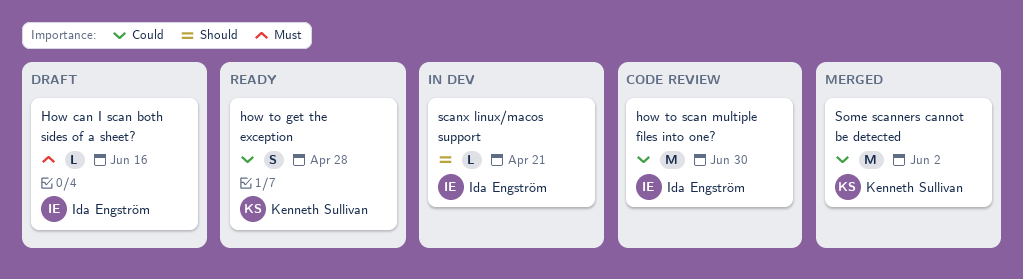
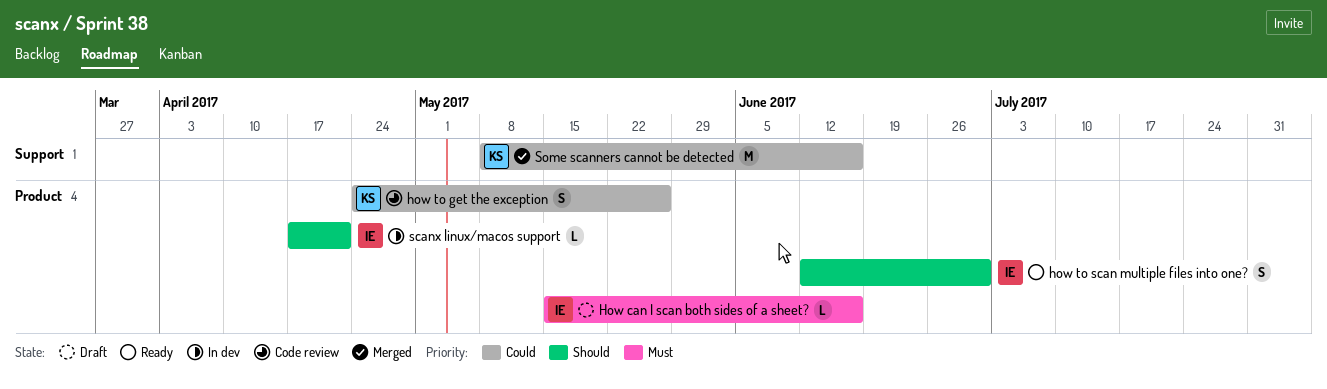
how to get the exception, status: Ready -> Code review
how to get the exception, due: Apr 28 -> May 26
how to scan multiple files into one?, status: Code review -> Ready
how to scan multiple files into one?, priority: Could -> Should
how to scan multiple files into one?, estimate: M -> S
Some scanners cannot be detected, due: Jun 2 -> Jun 16

